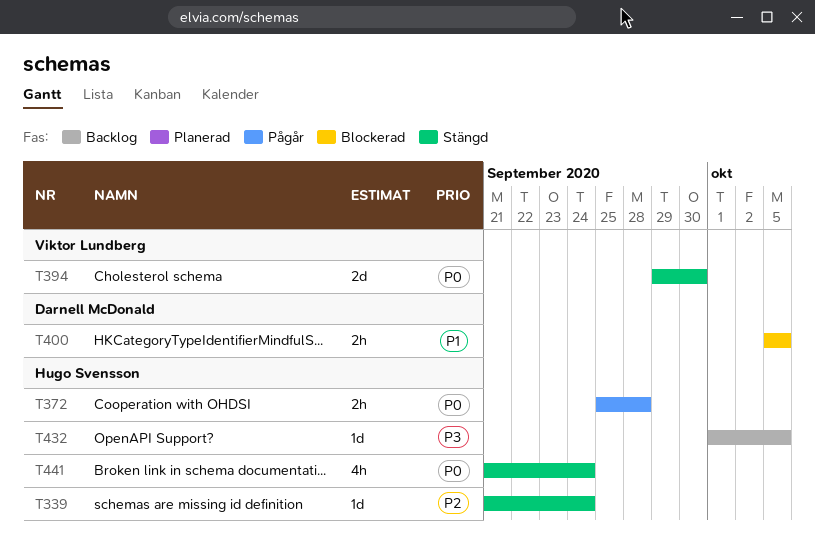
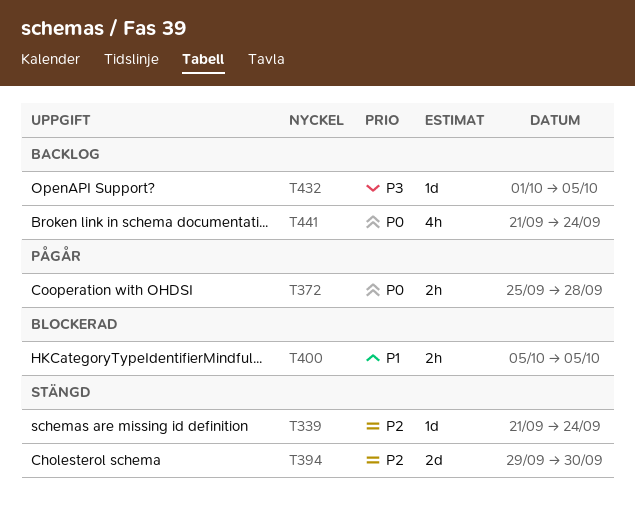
T394, priority: P0 -> P2
T441, status: Stängd -> Backlog

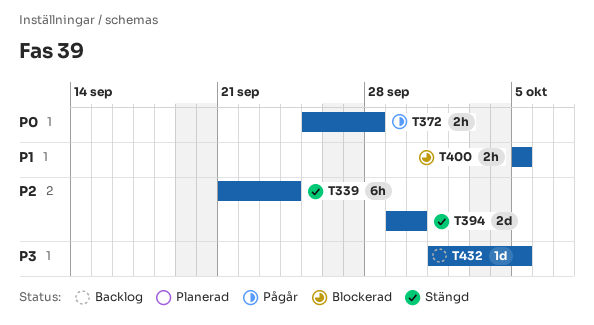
T339, estimate: 1d -> 6h
T441: present -> none

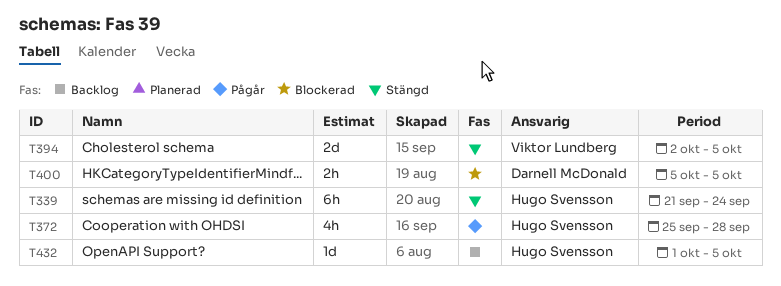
T372, estimate: 2h -> 4h
T394, start: Sep 29 -> Oct 2
T394, due: Sep 30 -> Oct 5

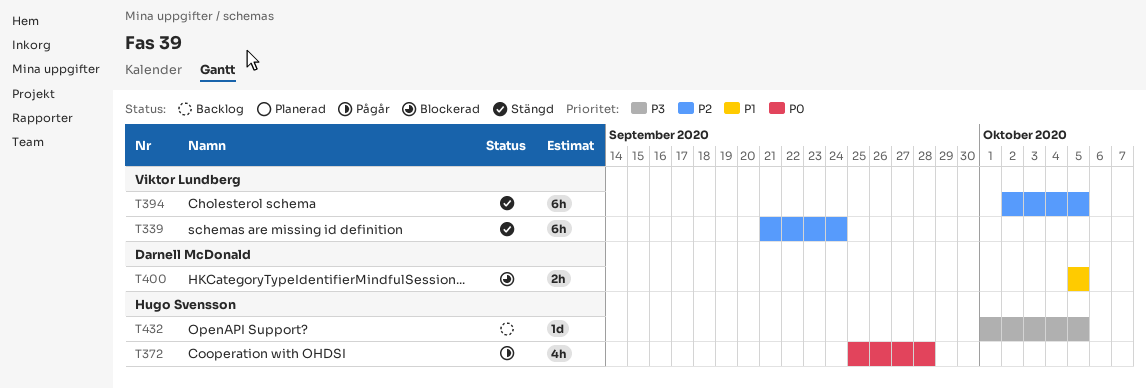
T339, owner: Hugo Svensson -> Viktor Lundberg
T394, estimate: 2d -> 6h

